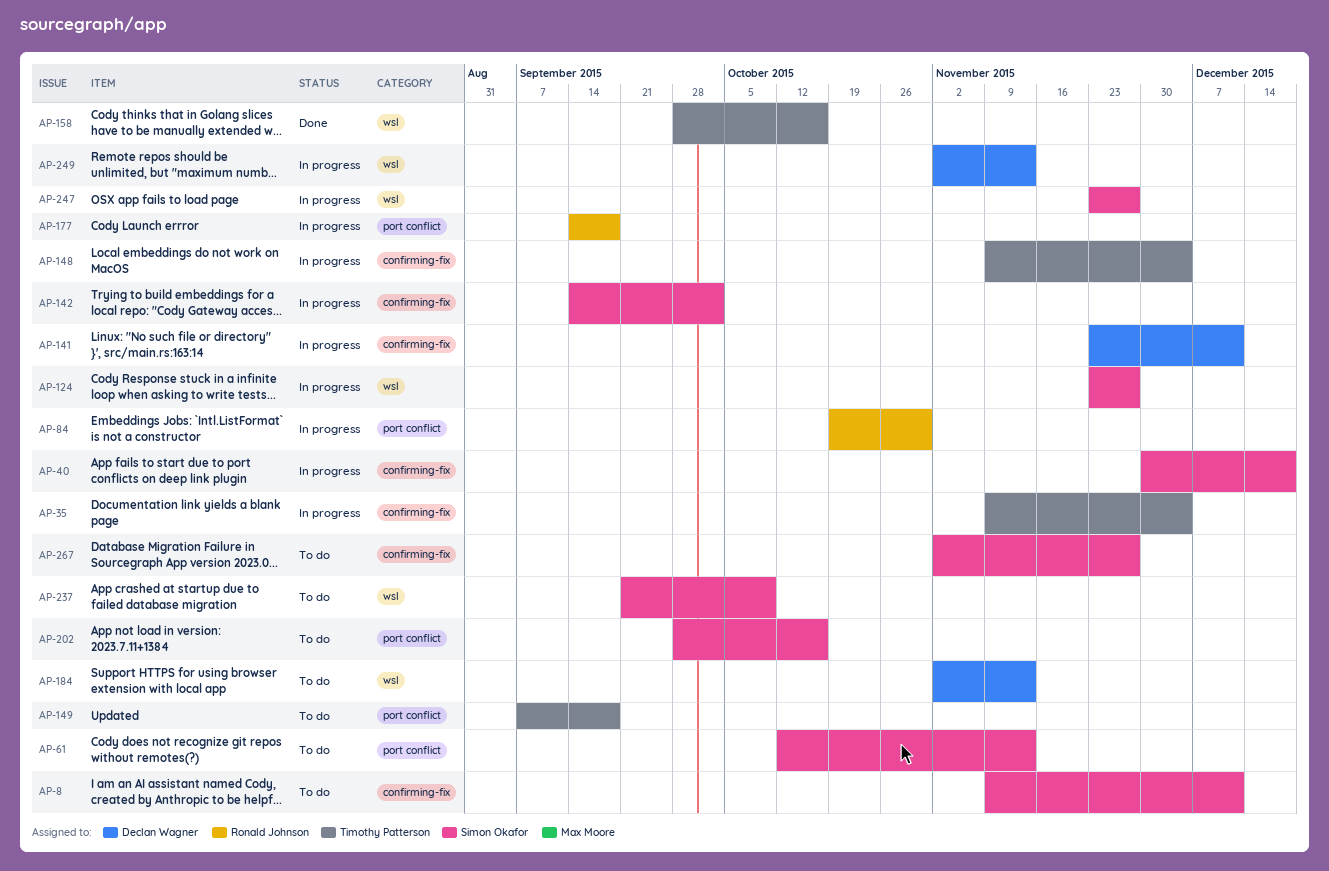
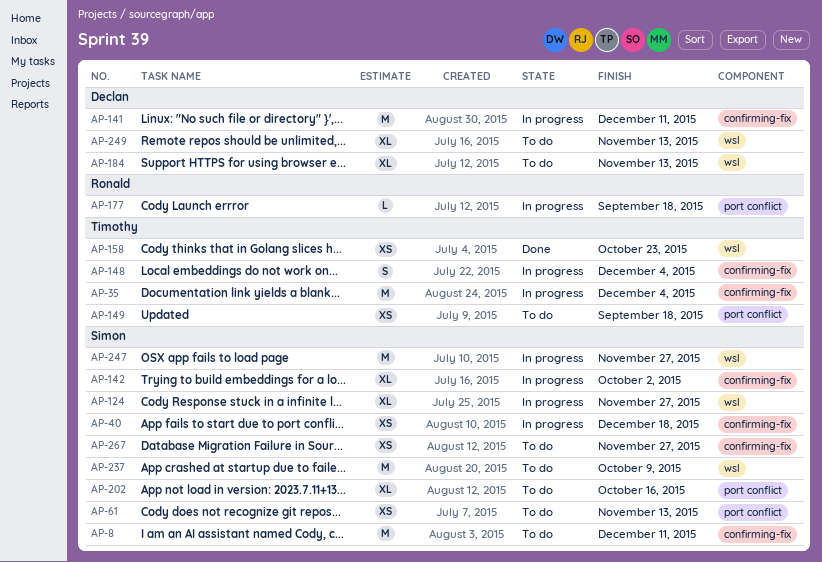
AP-84: present -> none
AP-158, due: Oct 16 -> Oct 23
AP-249, status: In progress -> To do

